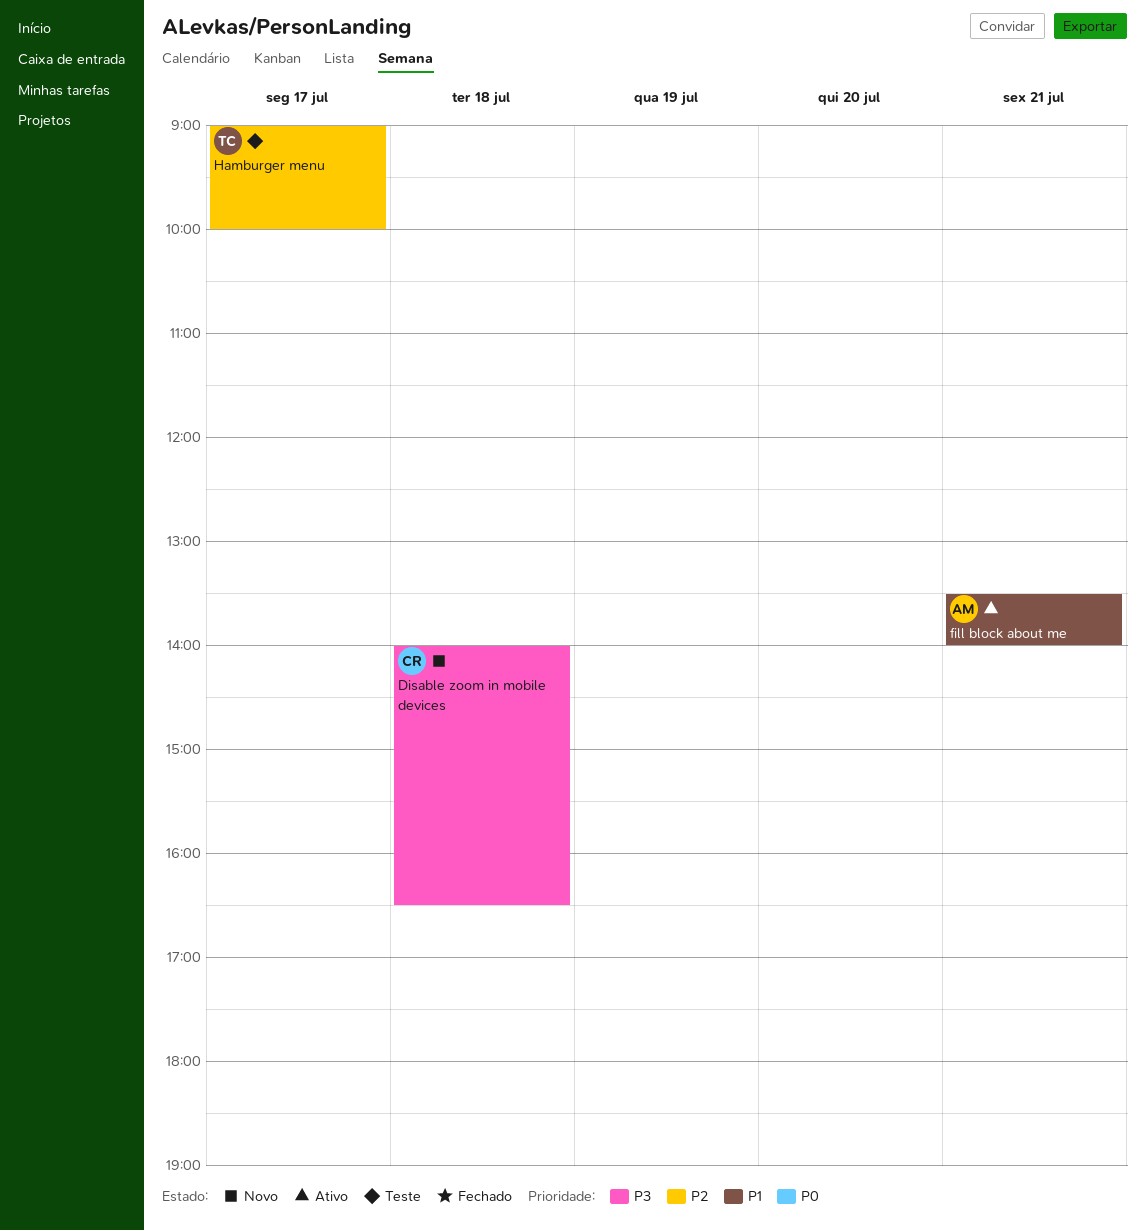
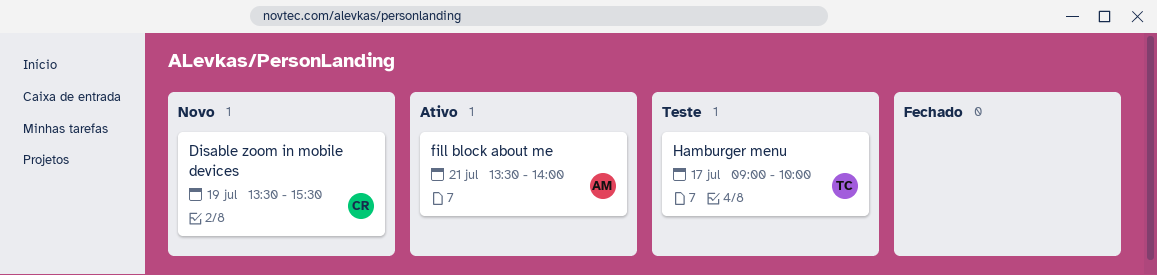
Disable zoom in mobile devices, day: Jul 18 -> Jul 19
Disable zoom in mobile devices, begins: 14:00 -> 13:30
Disable zoom in mobile devices, ends: 16:30 -> 15:30

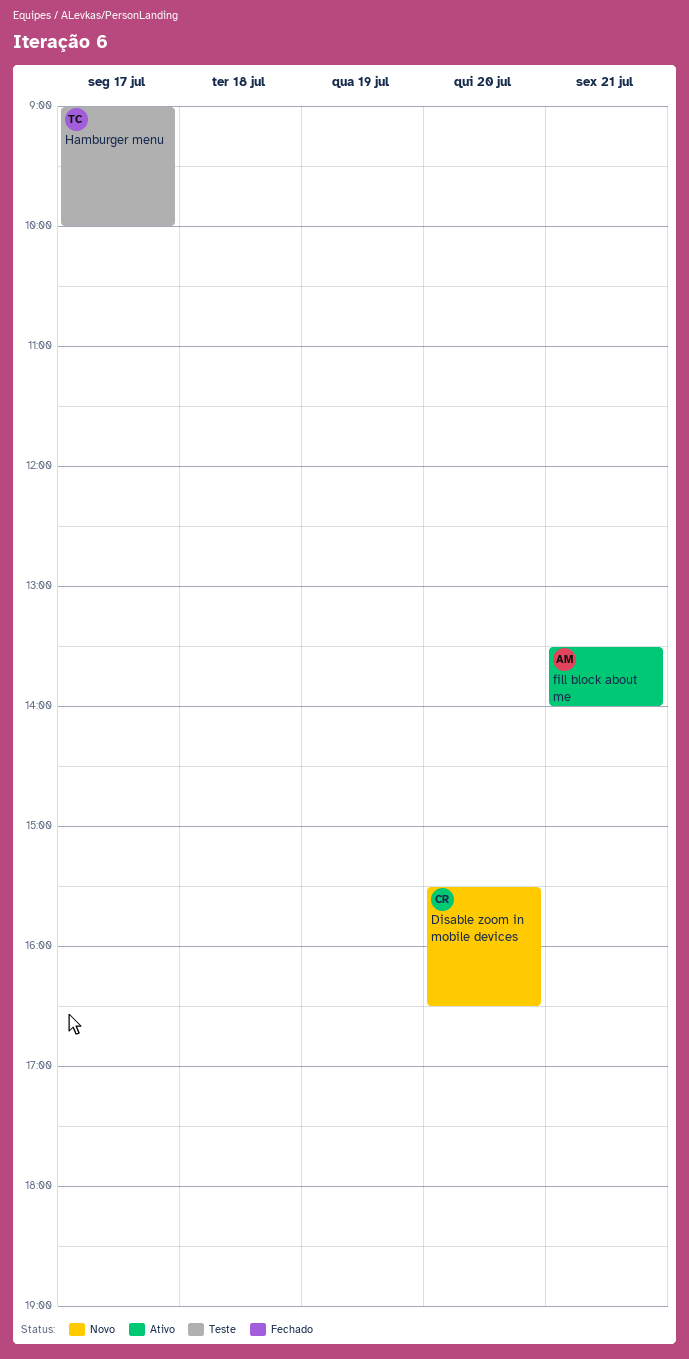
Disable zoom in mobile devices, day: Jul 19 -> Jul 20
Disable zoom in mobile devices, begins: 13:30 -> 15:30
Disable zoom in mobile devices, ends: 15:30 -> 16:30

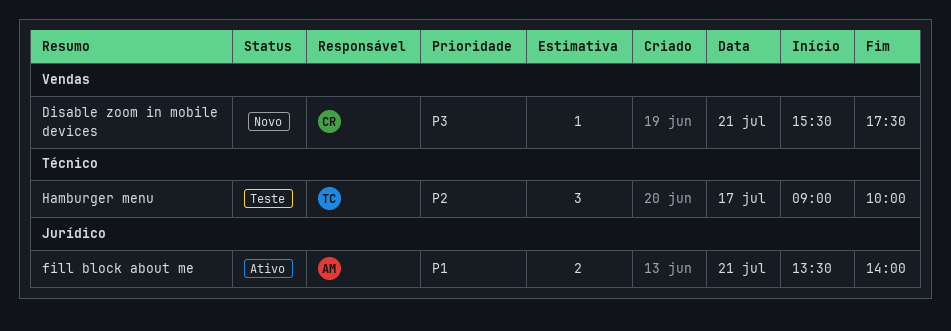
Disable zoom in mobile devices, day: Jul 20 -> Jul 21
Disable zoom in mobile devices, ends: 16:30 -> 17:30

